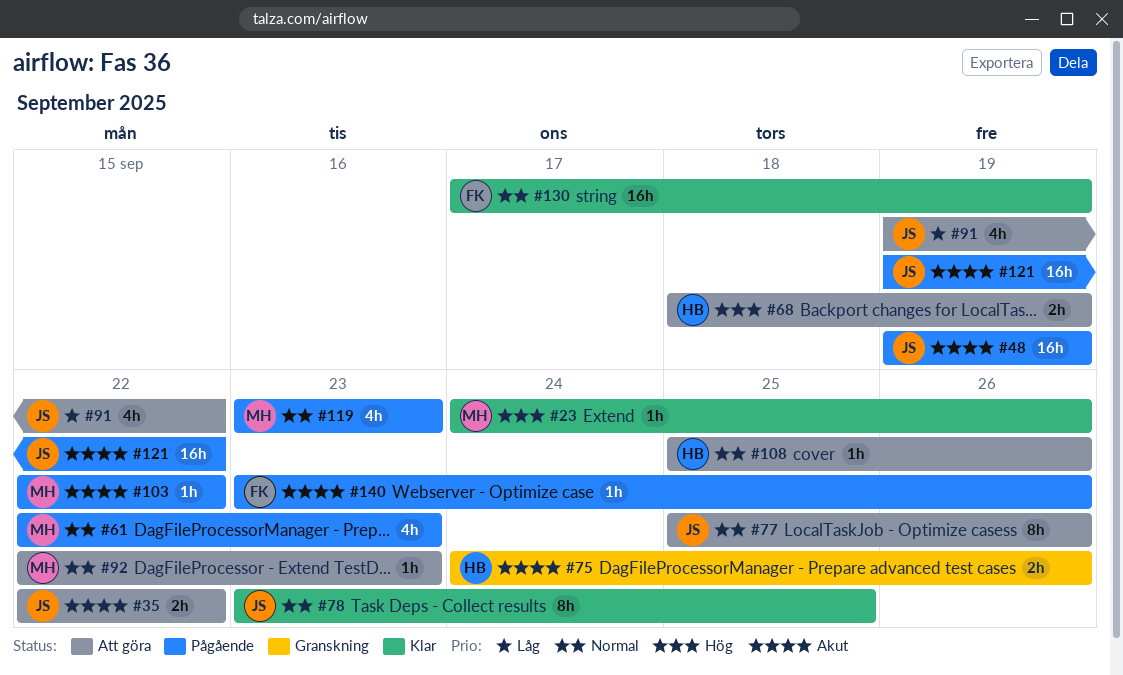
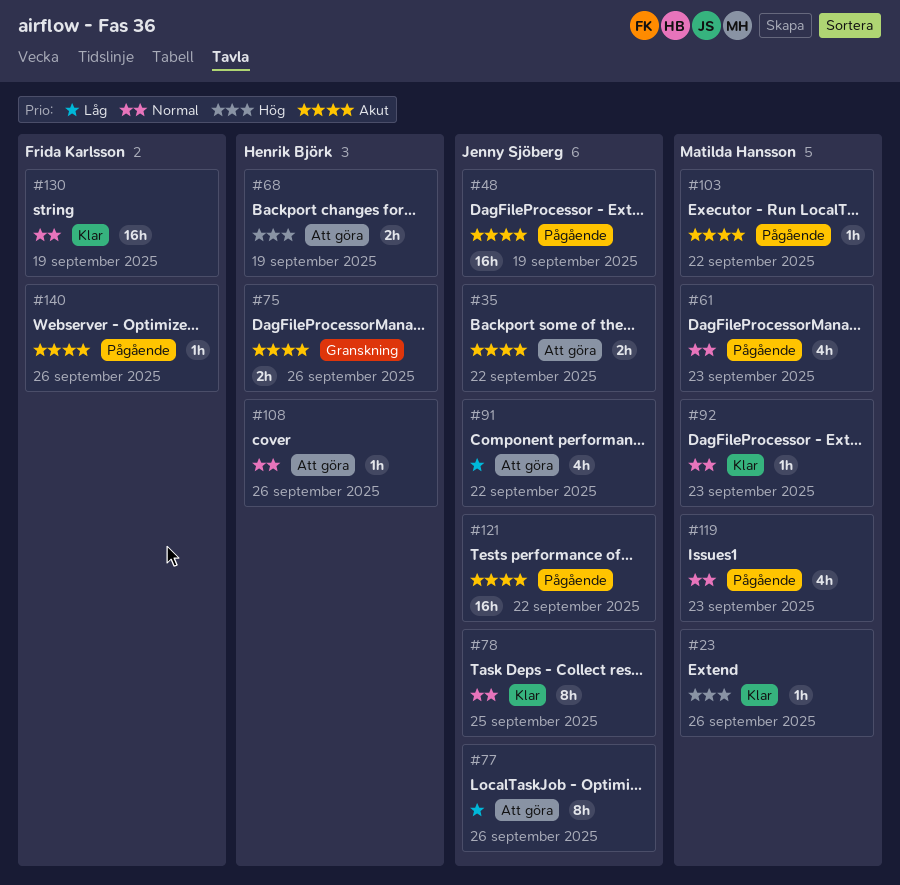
#77, priority: Normal -> Låg
#92, status: Att göra -> Klar

